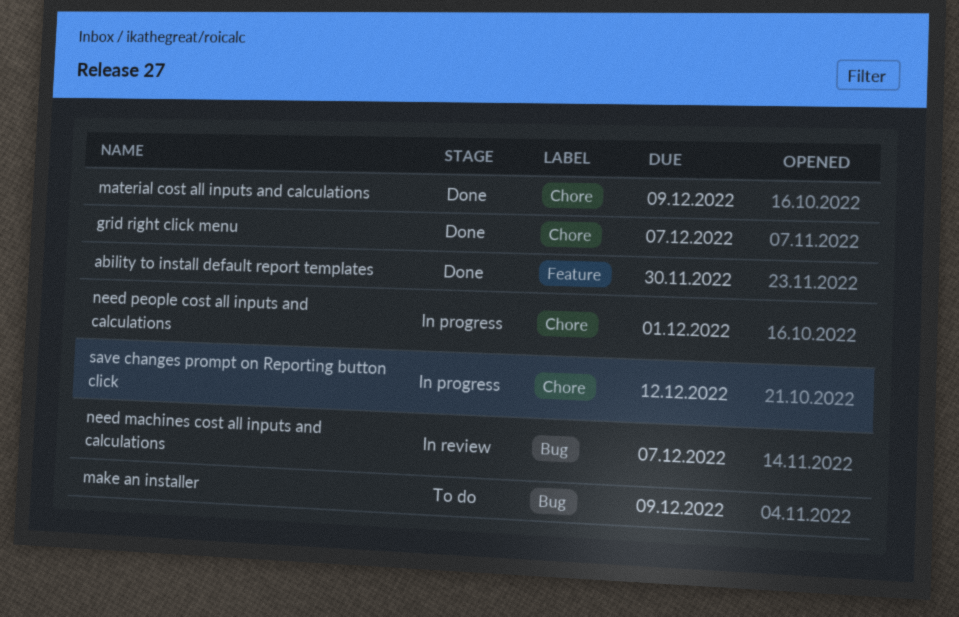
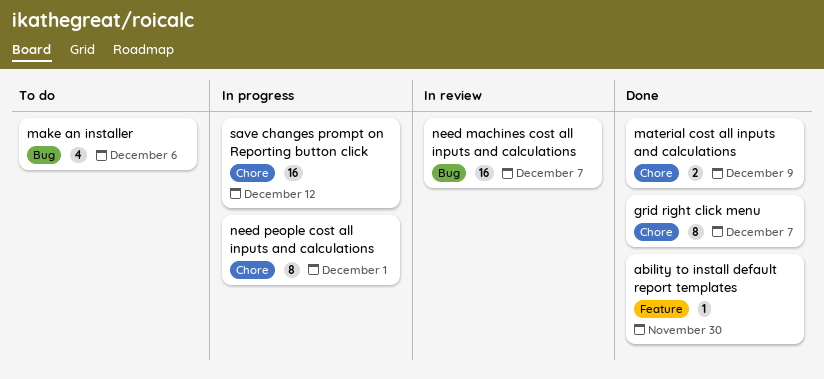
make an installer, due: Dec 9 -> Dec 6

